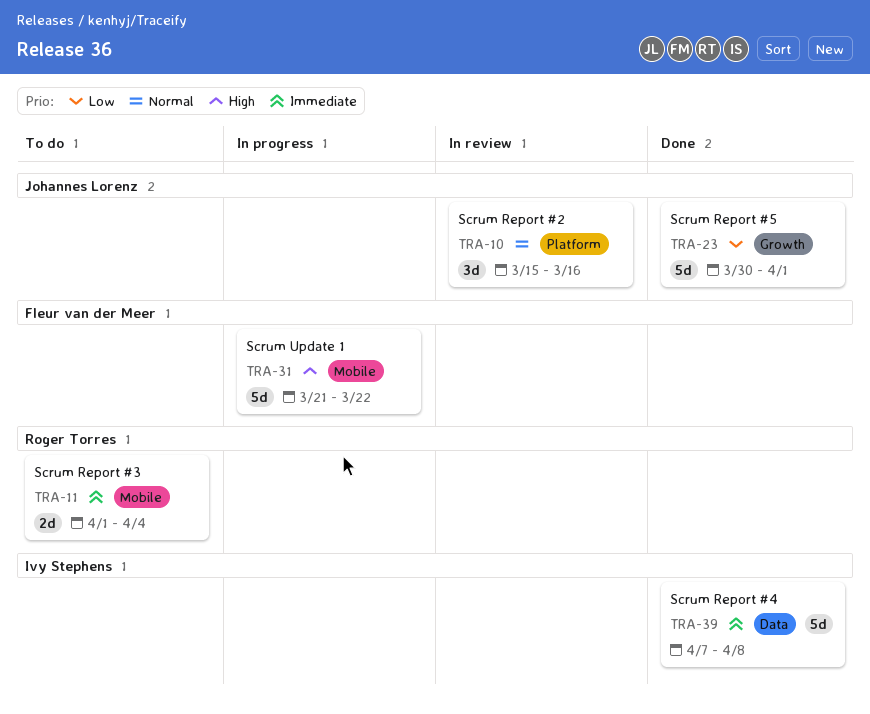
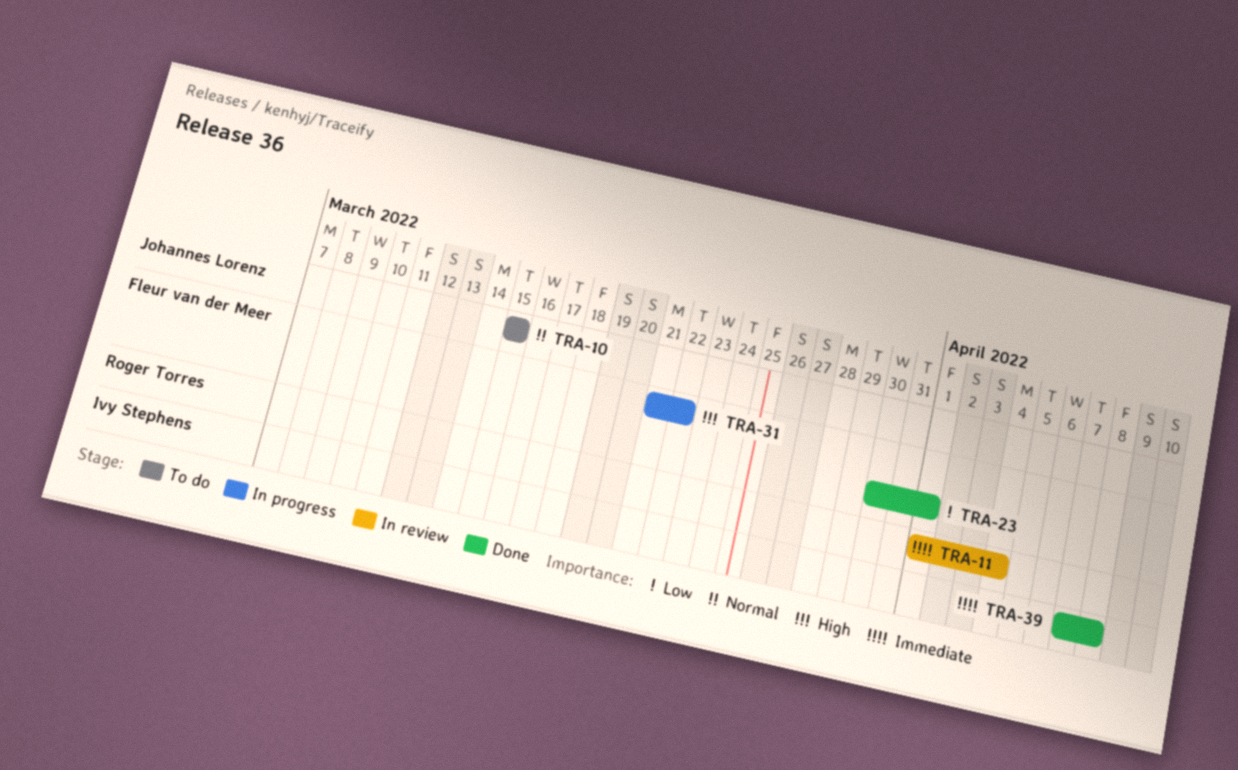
TRA-10, status: In review -> To do
TRA-10, due: Mar 16 -> Mar 15
TRA-11, status: To do -> In review
TRA-23, owner: Johannes Lorenz -> Fleur van der Meer

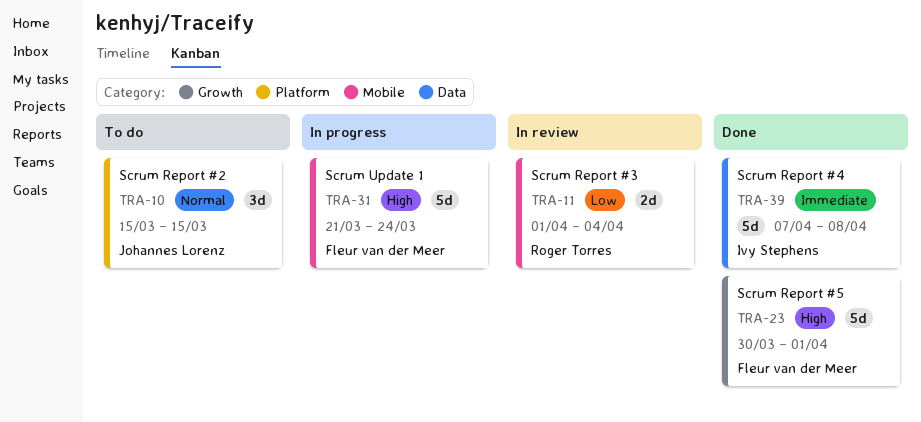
TRA-11, priority: Immediate -> Low
TRA-23, priority: Low -> High
TRA-31, due: Mar 22 -> Mar 24

